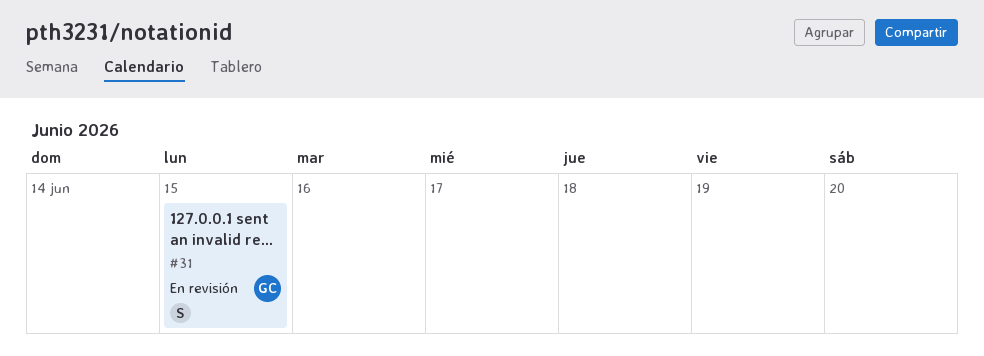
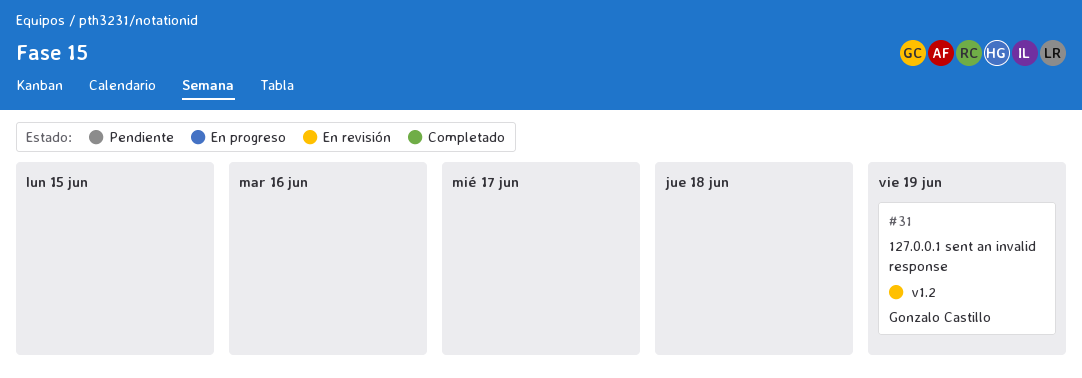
#31, due: Jun 15 -> Jun 19

